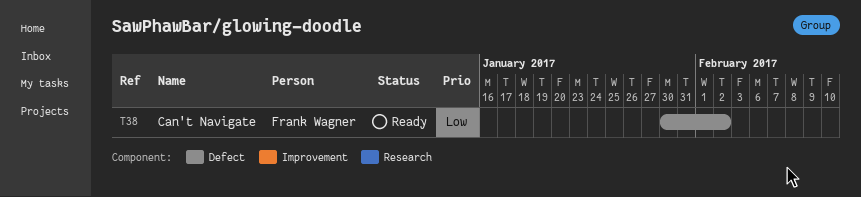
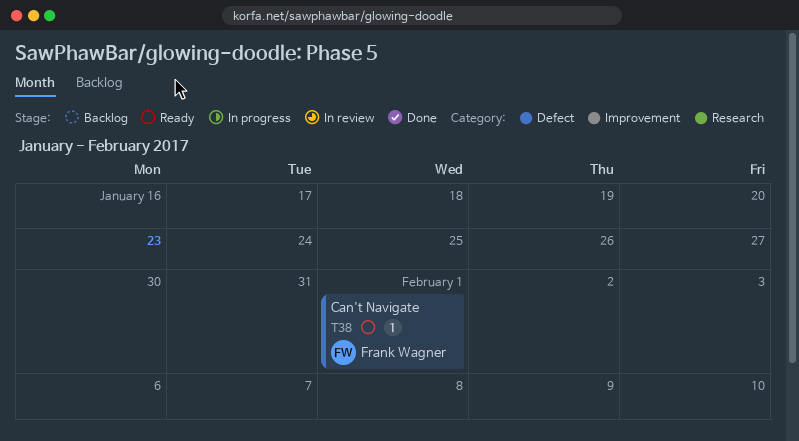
T38, due: Feb 2 -> Feb 1

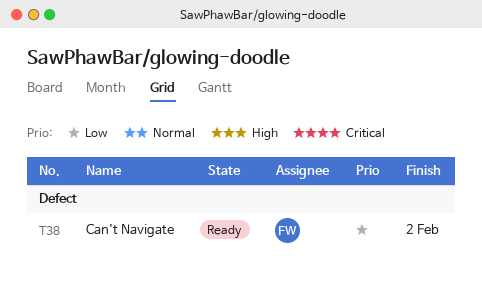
T38, due: Feb 1 -> Feb 2

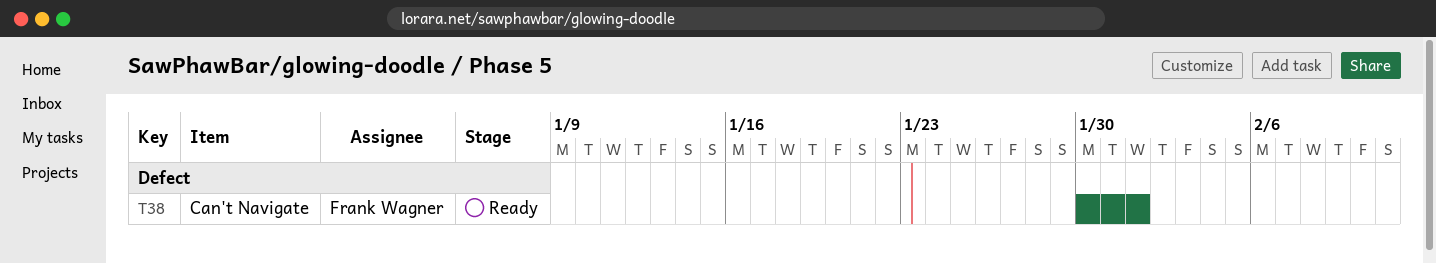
T38, due: Feb 2 -> Feb 1

